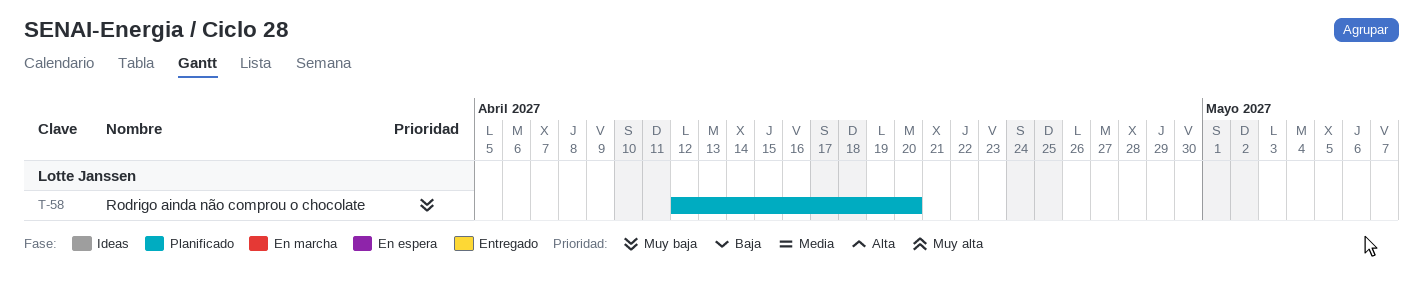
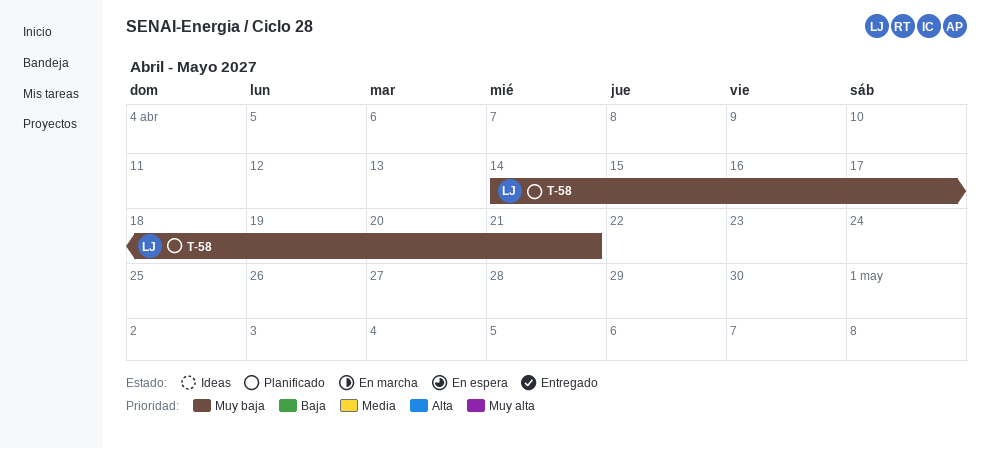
T-58, start: Apr 12 -> Apr 14
T-58, due: Apr 20 -> Apr 21

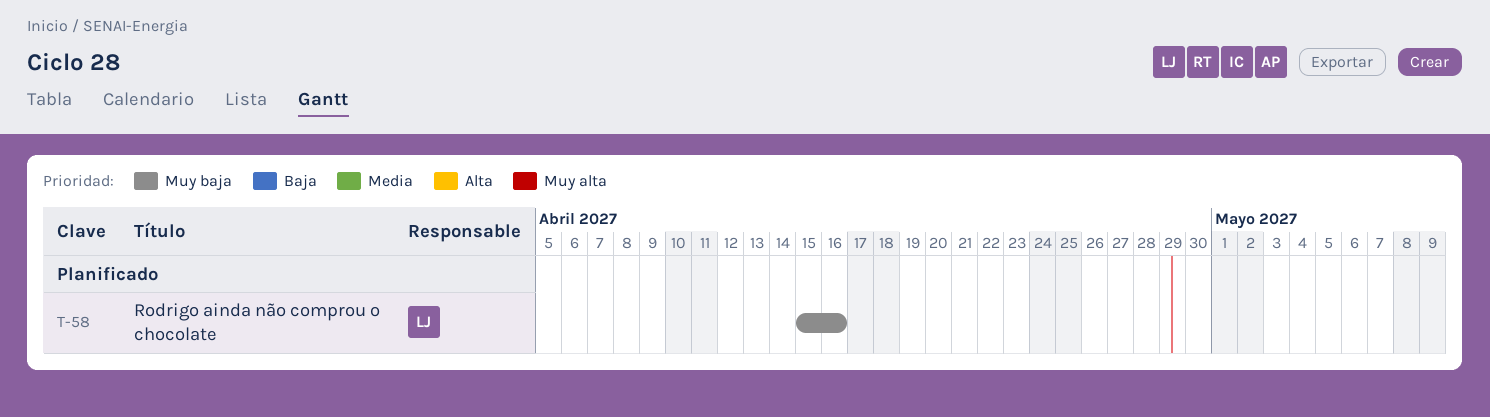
T-58, start: Apr 14 -> Apr 15
T-58, due: Apr 21 -> Apr 16

